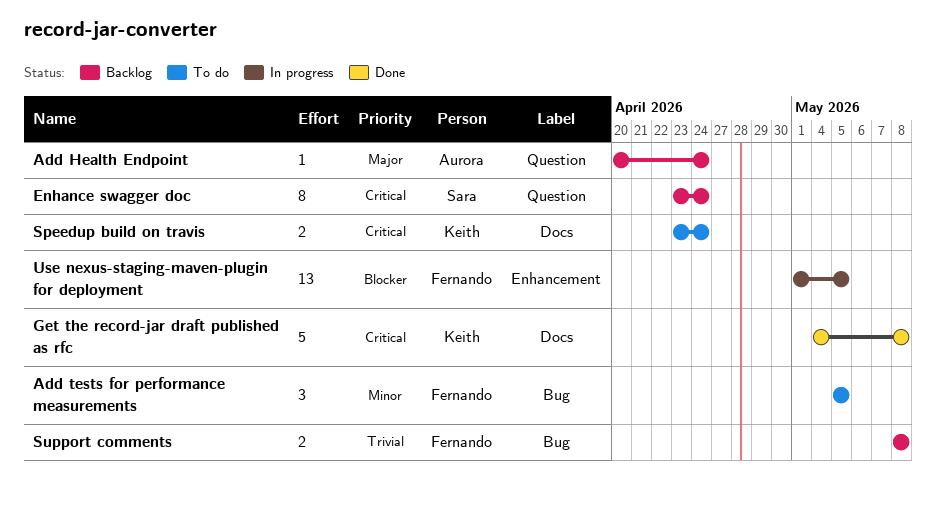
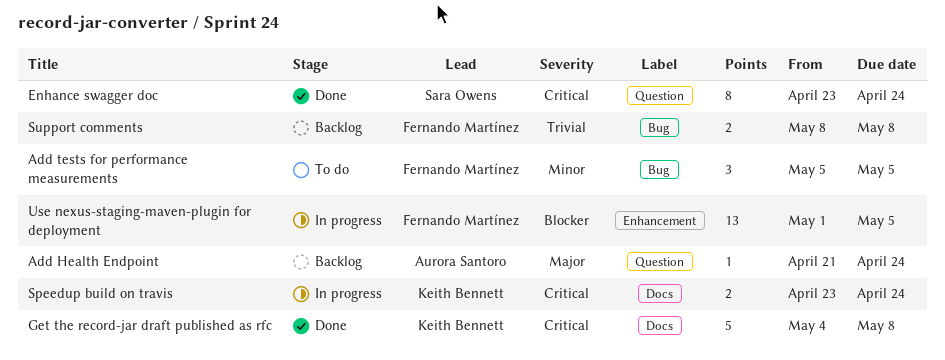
Add Health Endpoint, start: Apr 20 -> Apr 21
Enhance swagger doc, status: Backlog -> Done
Speedup build on travis, status: To do -> In progress

